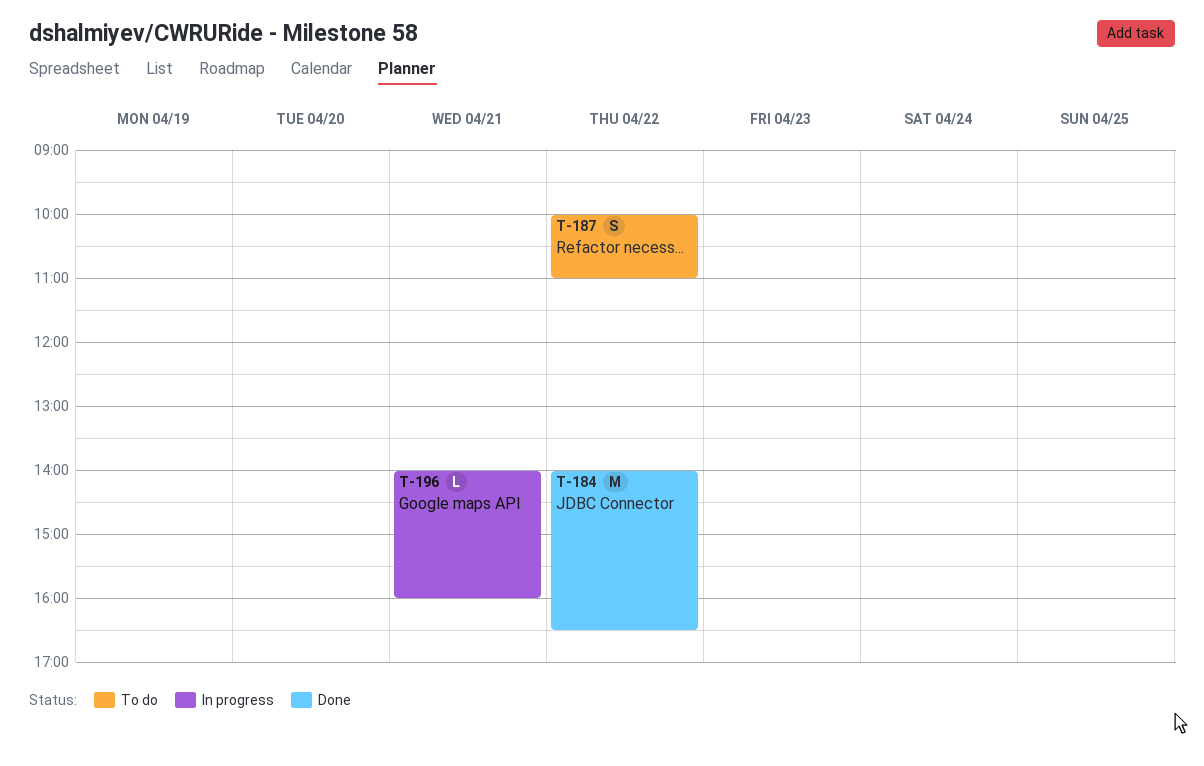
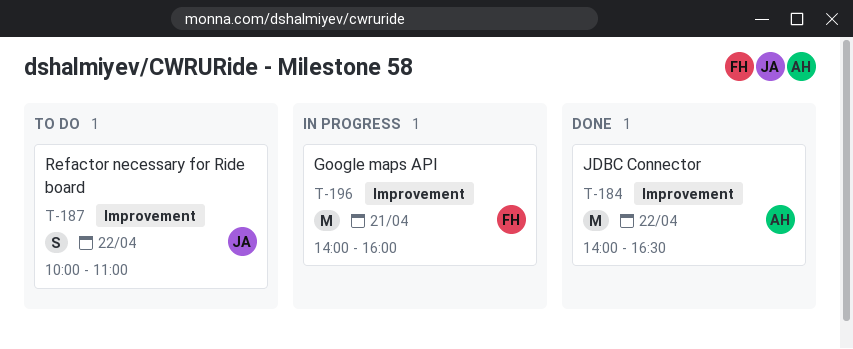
T-196, estimate: L -> M

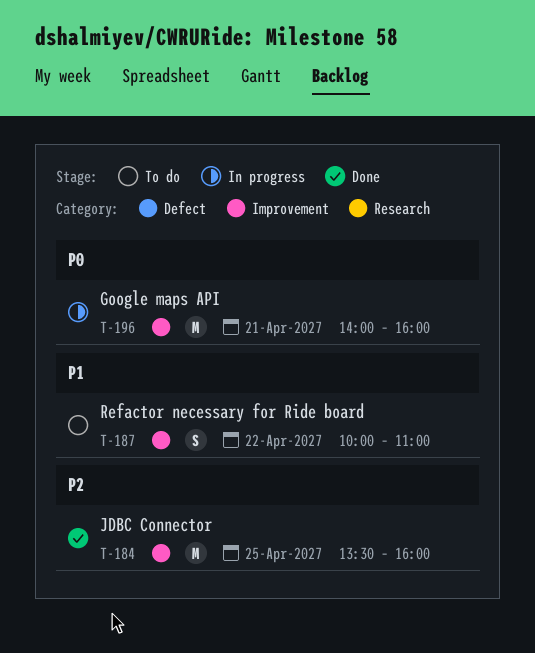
T-184, day: Apr 22 -> Apr 25
T-184, begins: 14:00 -> 13:30
T-184, ends: 16:30 -> 16:00

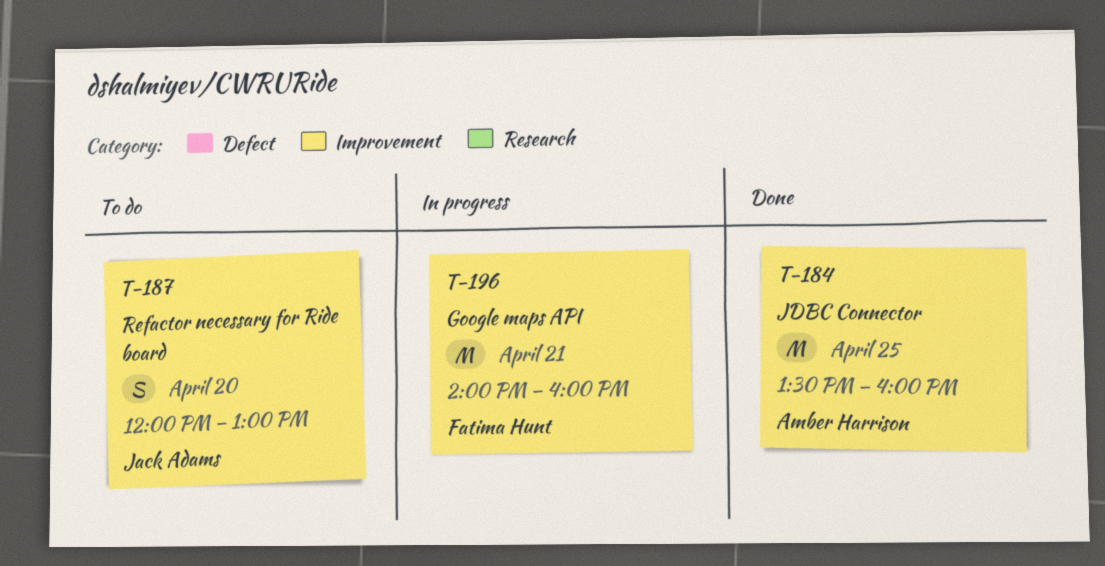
T-187, day: Apr 22 -> Apr 20
T-187, begins: 10:00 -> 12:00
T-187, ends: 11:00 -> 13:00

